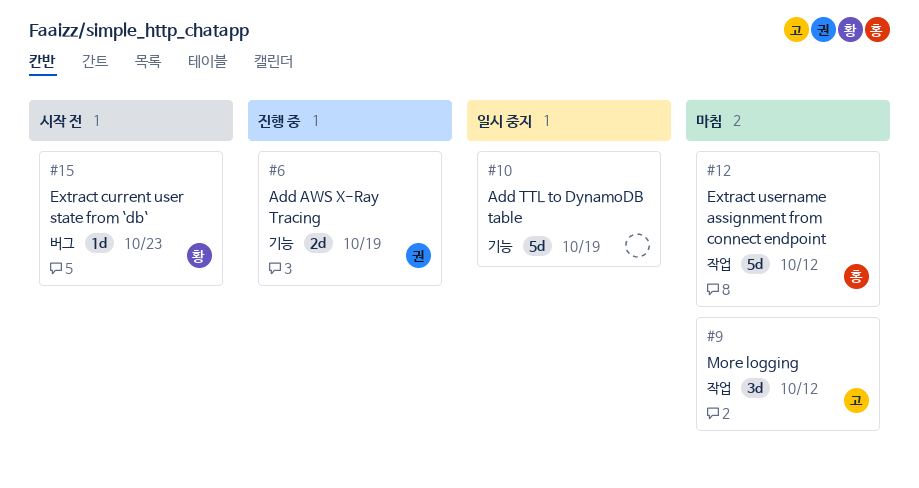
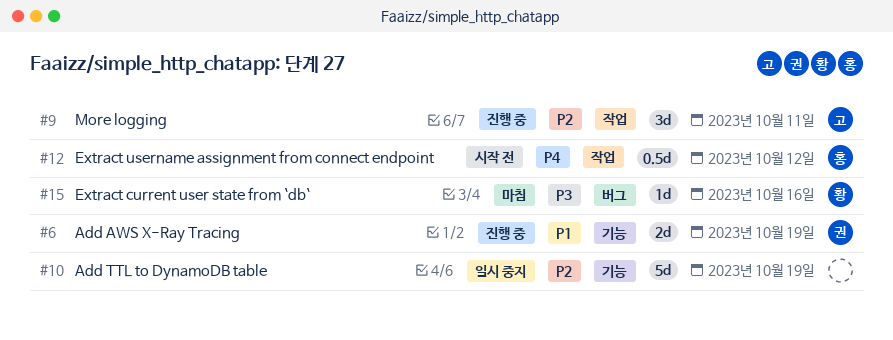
#9, status: 마침 -> 진행 중
#9, due: Oct 12 -> Oct 11
#12, status: 마침 -> 시작 전
#12, estimate: 5d -> 0.5d
#15, status: 시작 전 -> 마침
#15, due: Oct 23 -> Oct 16

